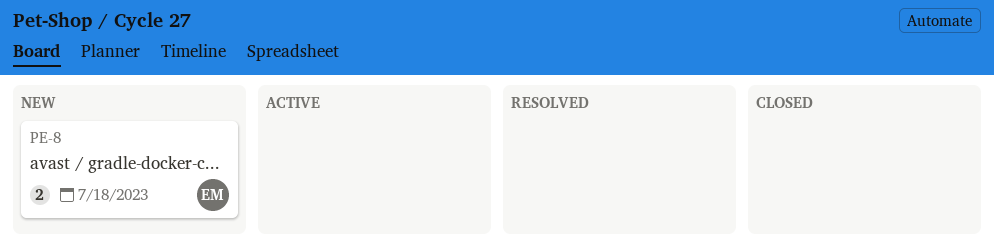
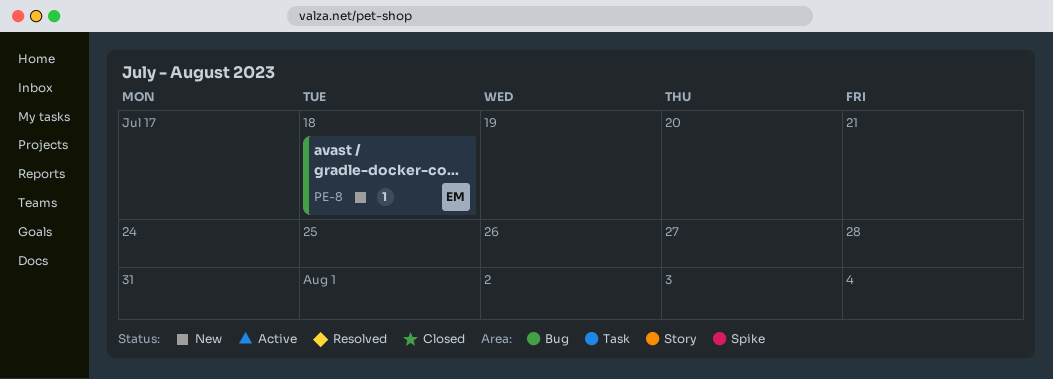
PE-8, estimate: 2 -> 1

